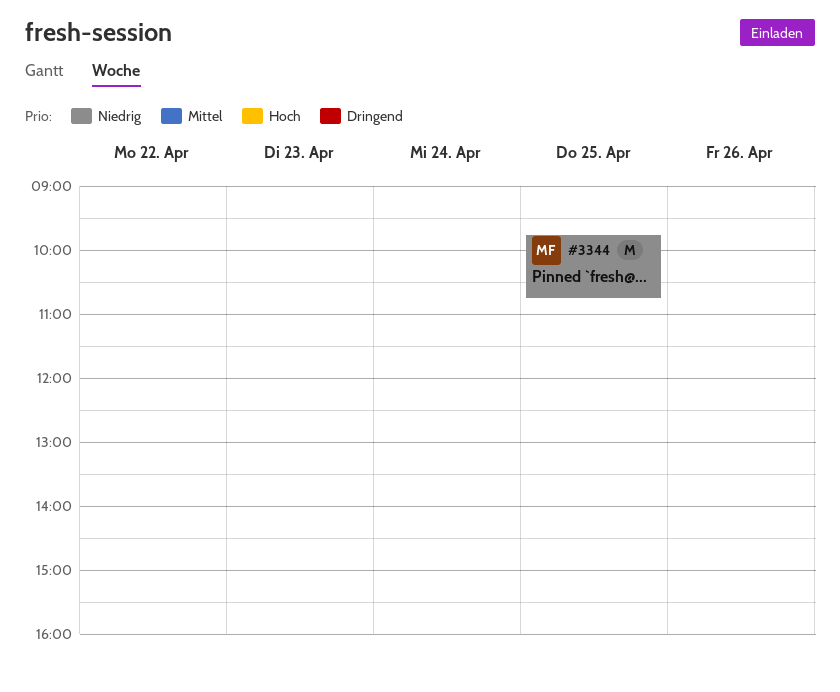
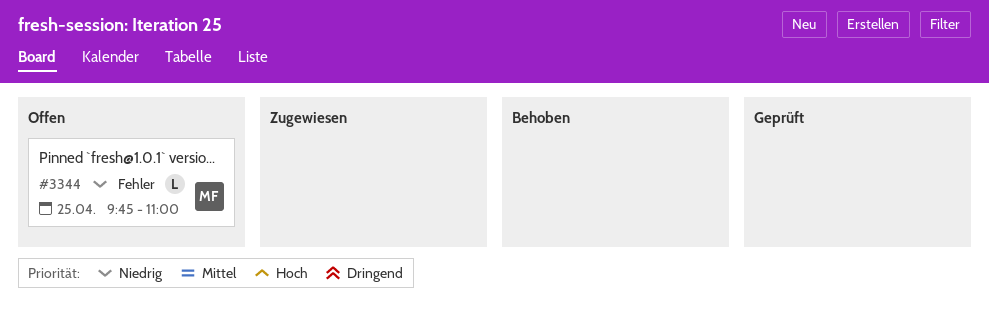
#3344, estimate: M -> L
#3344, ends: 10:45 -> 11:00

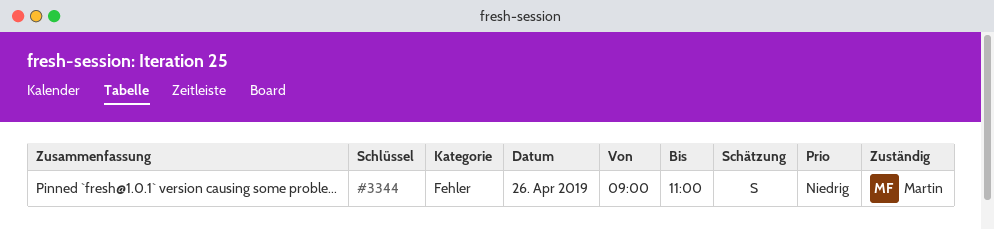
#3344, estimate: L -> S
#3344, day: Apr 25 -> Apr 26
#3344, begins: 09:45 -> 09:00

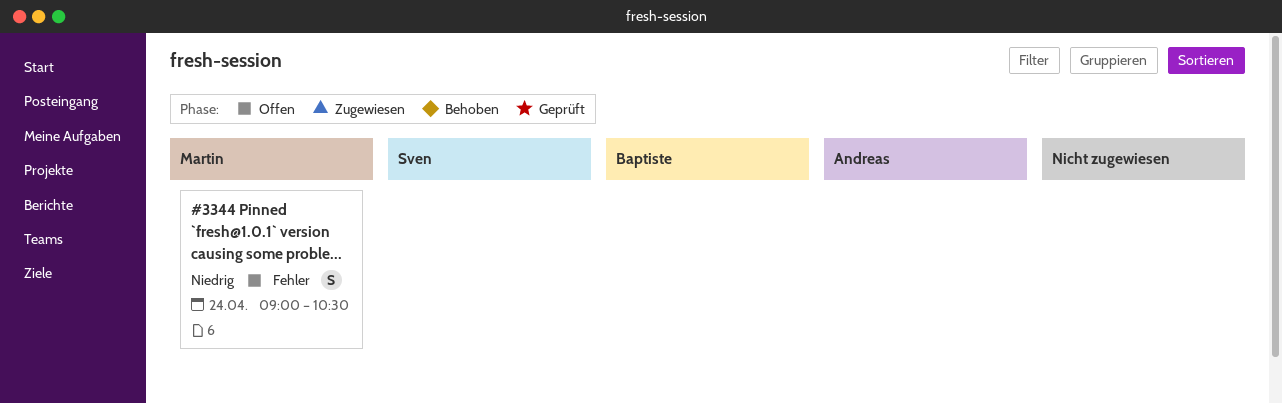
#3344, day: Apr 26 -> Apr 24
#3344, ends: 11:00 -> 10:30

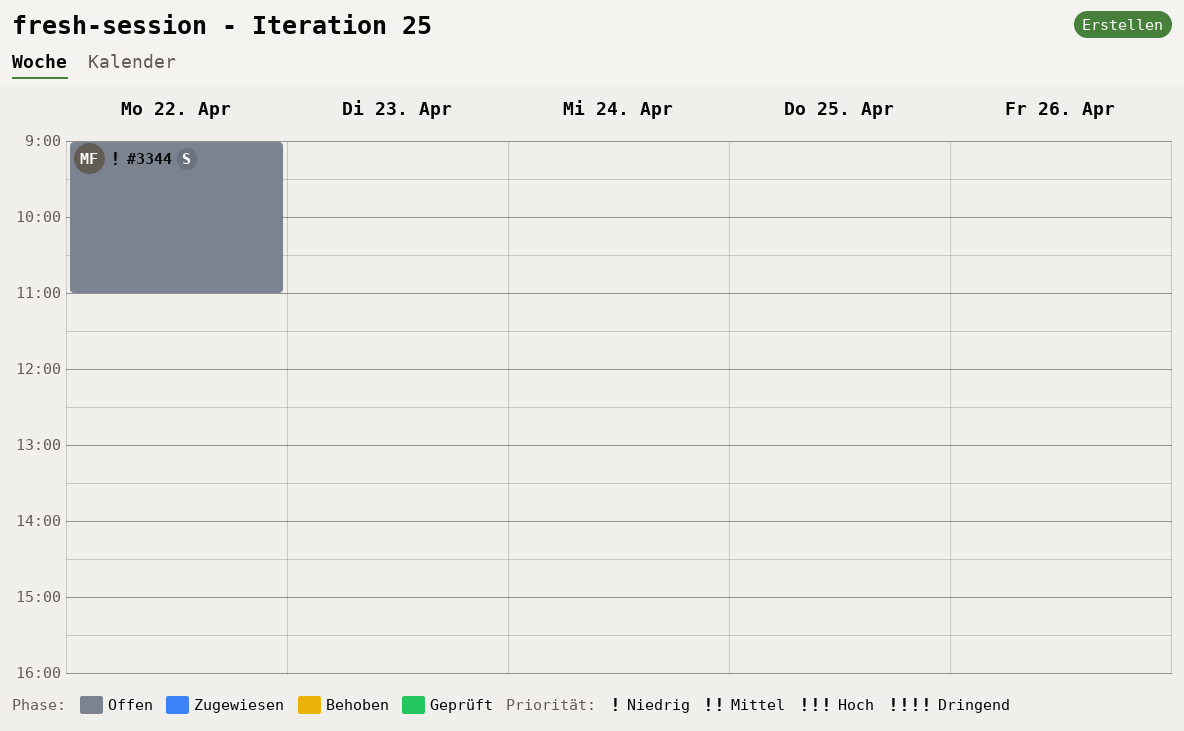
#3344, day: Apr 24 -> Apr 22
#3344, ends: 10:30 -> 11:00

